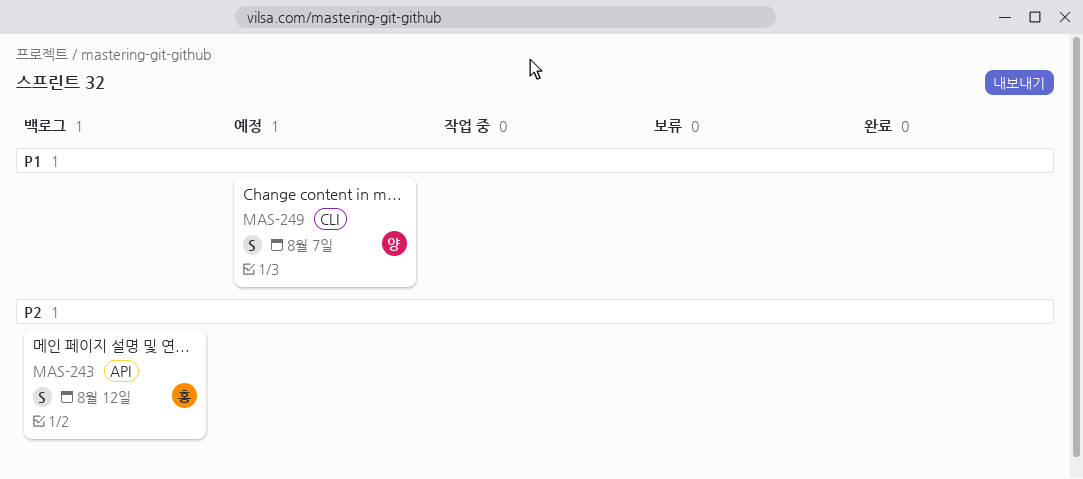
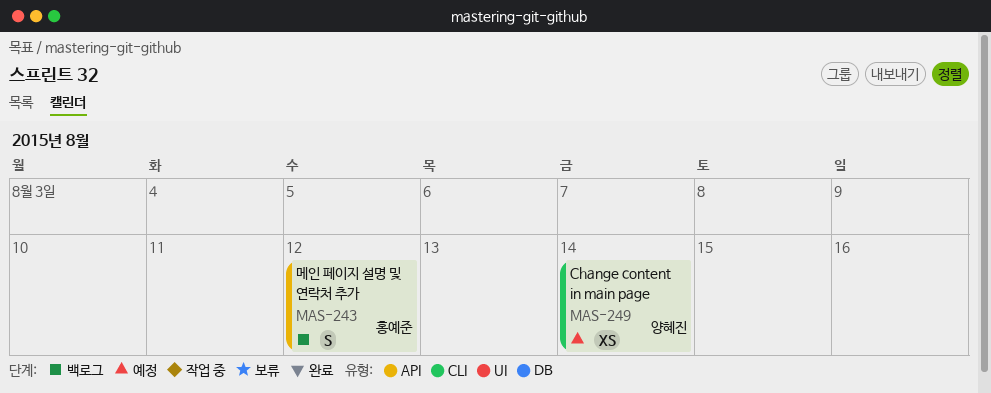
MAS-249, estimate: S -> XS
MAS-249, due: Aug 7 -> Aug 14

